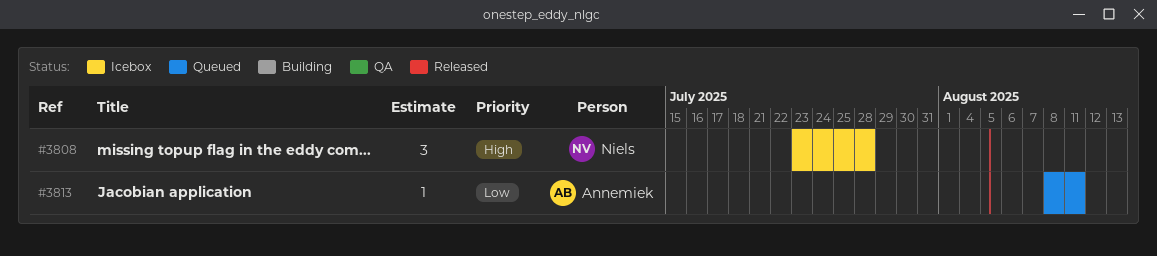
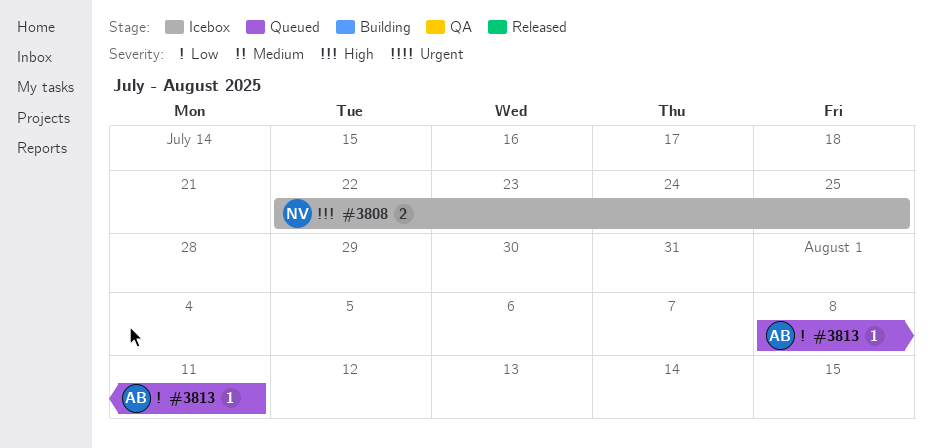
#3808, estimate: 3 -> 2
#3808, start: Jul 23 -> Jul 22
#3808, due: Jul 28 -> Jul 25

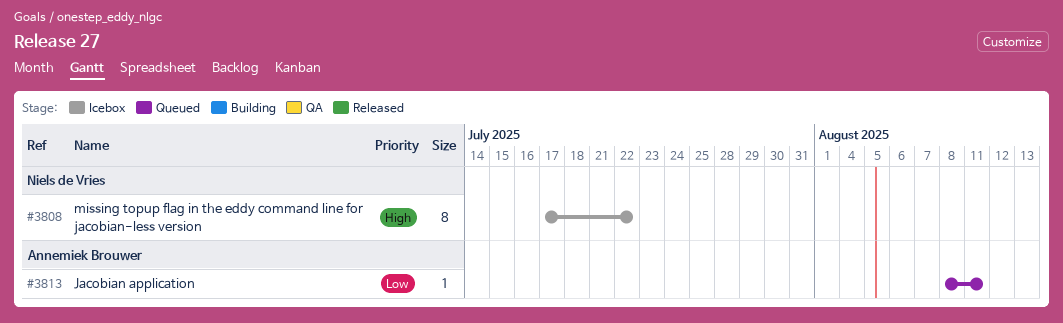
#3808, estimate: 2 -> 8
#3808, start: Jul 22 -> Jul 17
#3808, due: Jul 25 -> Jul 22

